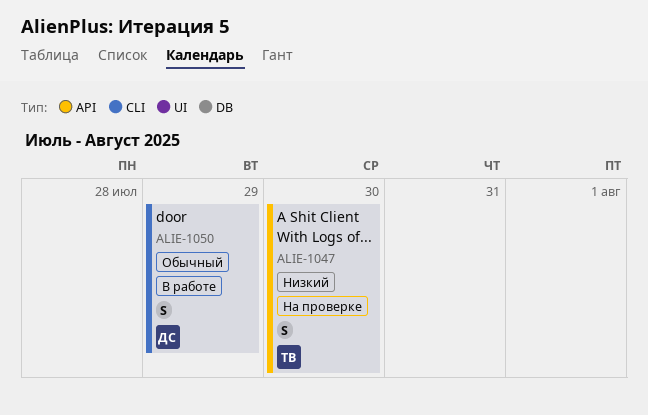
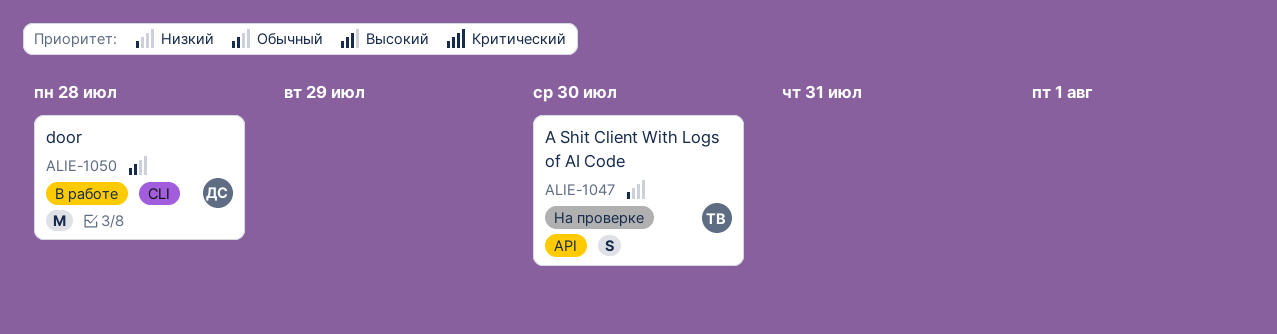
ALIE-1050, estimate: S -> M
ALIE-1050, due: Jul 29 -> Jul 28

